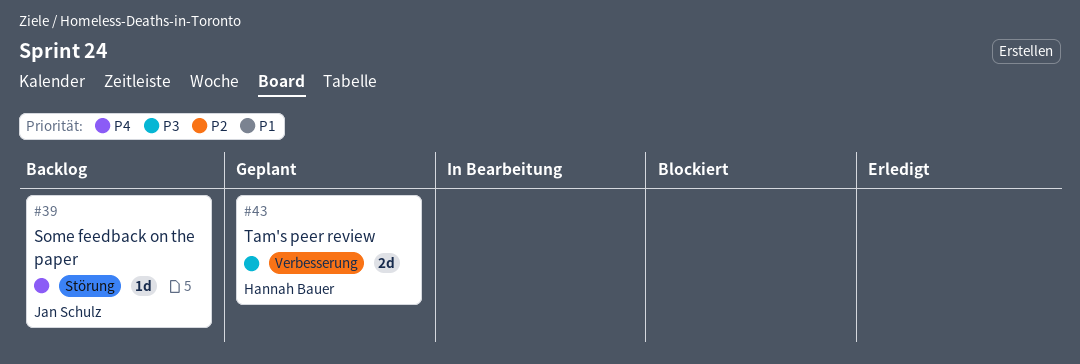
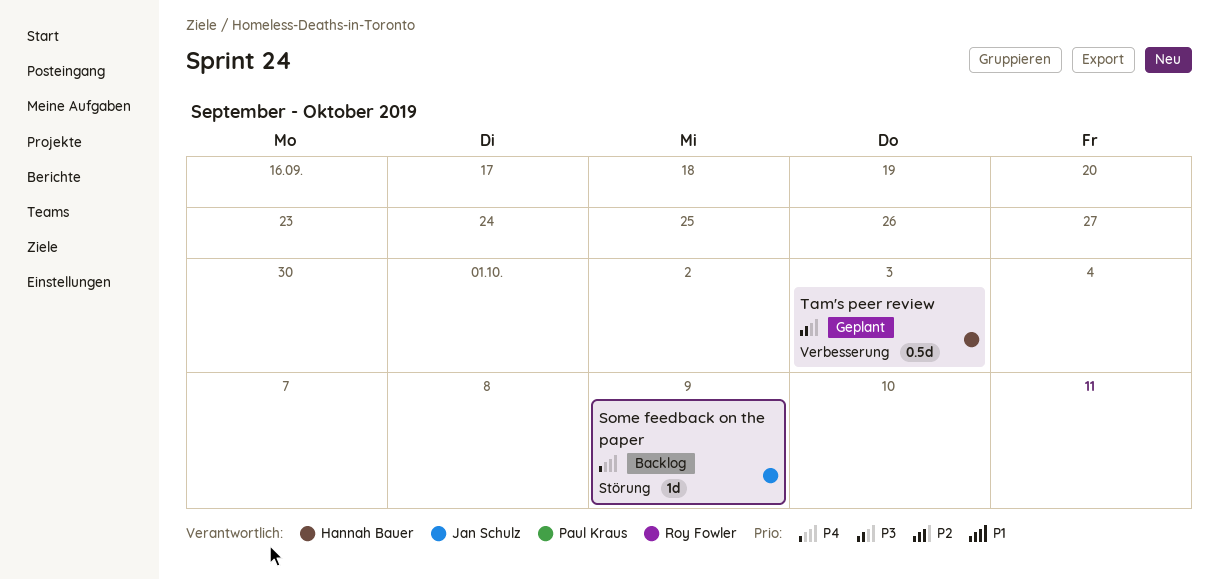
Tam's peer review, estimate: 2d -> 0.5d

